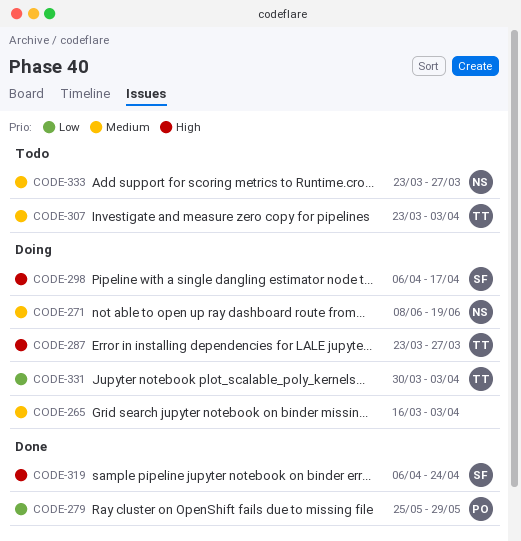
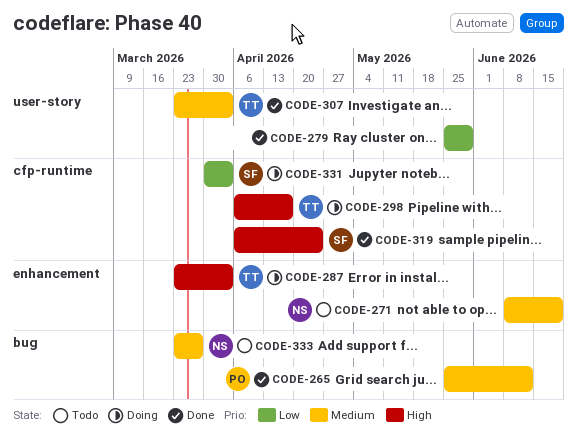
CODE-265, status: Doing -> Done
CODE-265, owner: none -> PO
CODE-265, start: Mar 16 -> May 25
CODE-265, due: Apr 3 -> Jun 12
CODE-271, status: Doing -> Todo
CODE-279, owner: PO -> none
CODE-287, due: Mar 27 -> Apr 3
CODE-298, owner: SF -> TT
CODE-307, status: Todo -> Done
CODE-331, owner: TT -> SF

